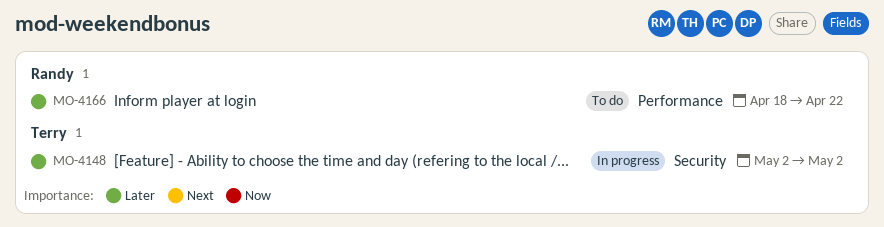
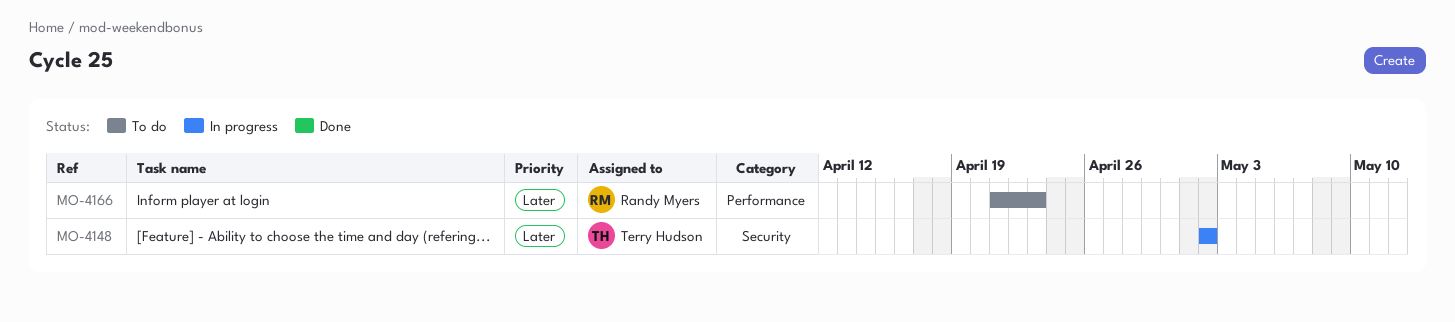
MO-4166, start: Apr 18 -> Apr 21
MO-4166, due: Apr 22 -> Apr 23

